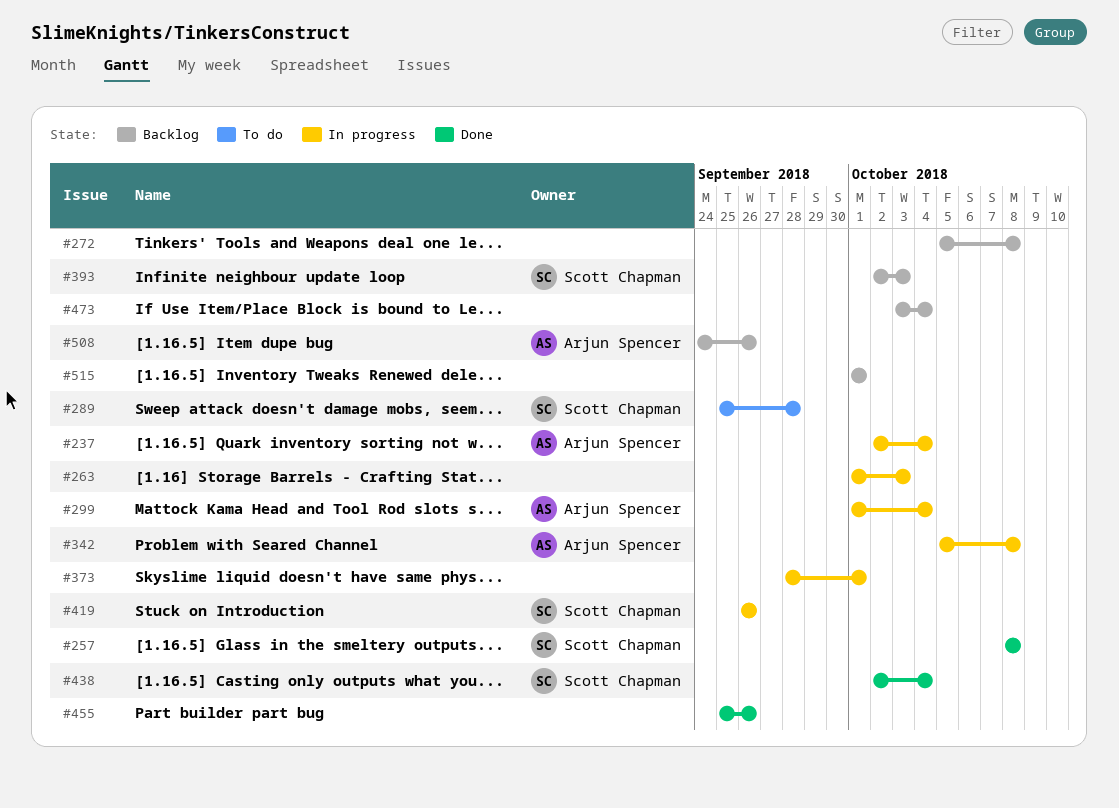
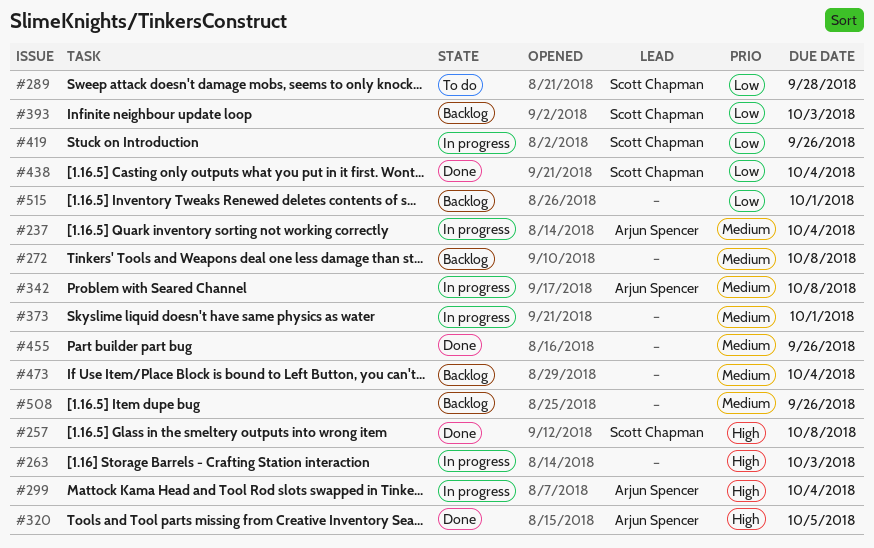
#320: none -> present
#508, owner: Arjun Spencer -> none

